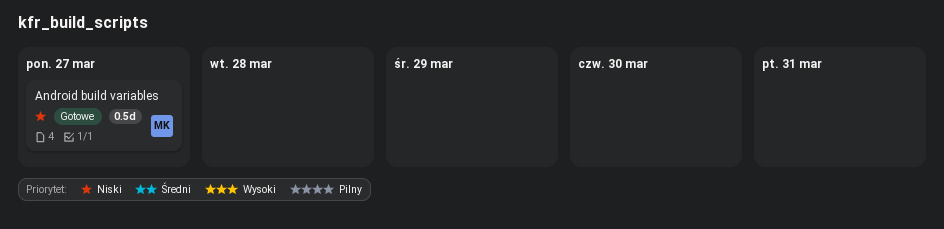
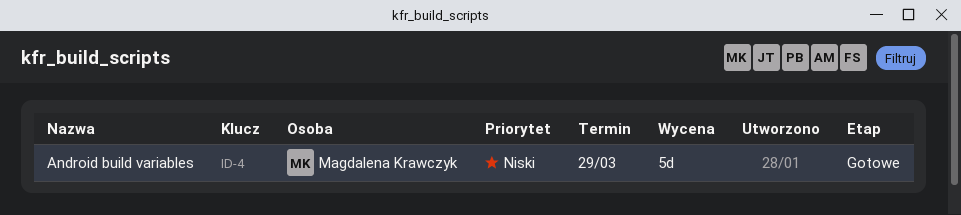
Android build variables, estimate: 0.5d -> 5d
Android build variables, due: Mar 27 -> Mar 29

